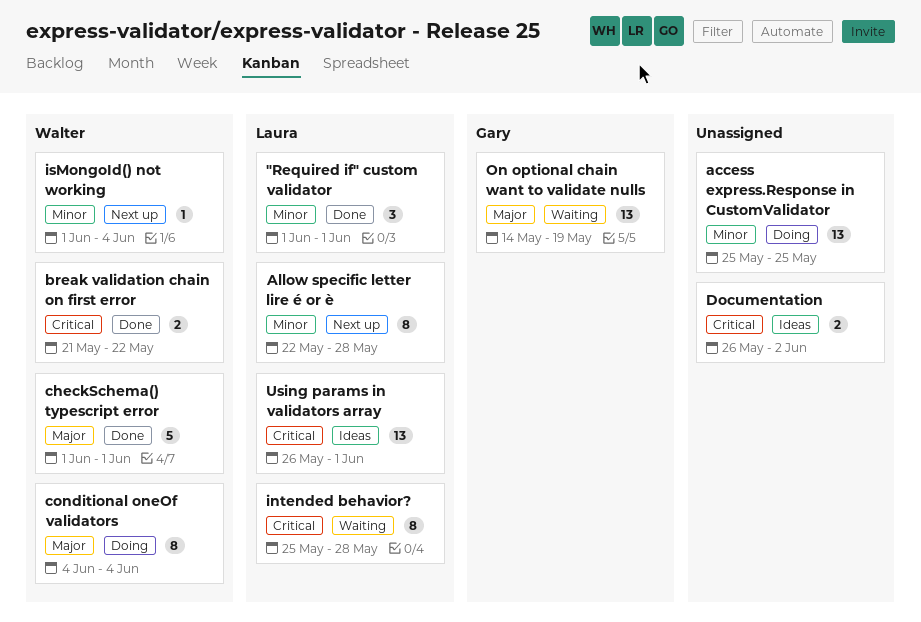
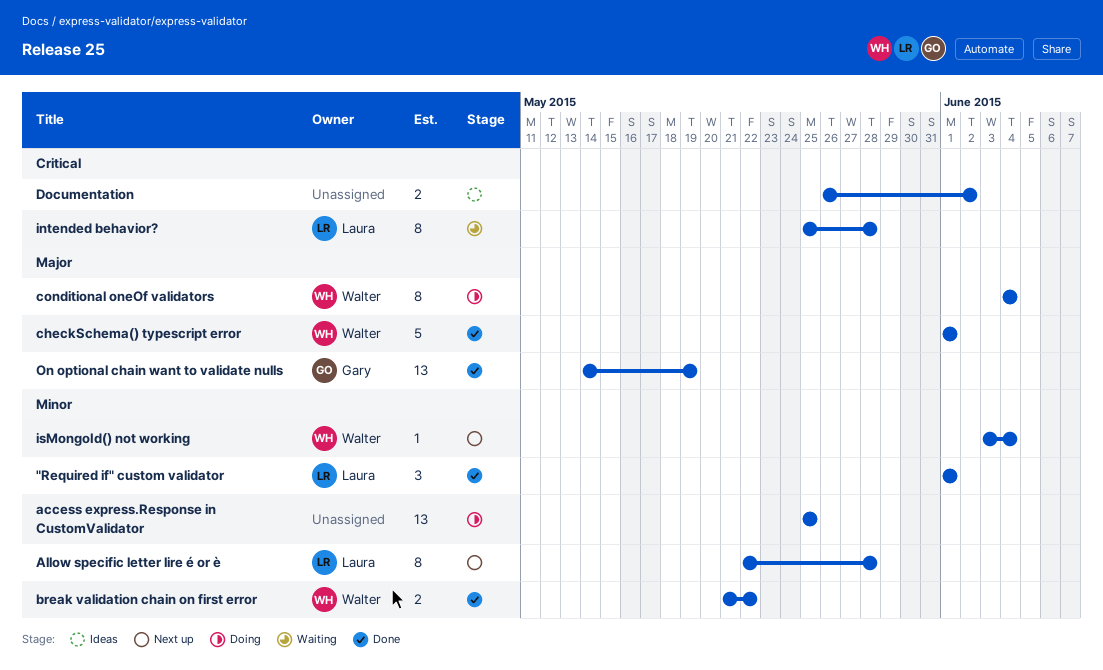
break validation chain on first error, priority: Critical -> Minor
isMongoId() not working, start: Jun 1 -> Jun 3
On optional chain want to validate nulls, status: Waiting -> Done
Using params in validators array: present -> none

